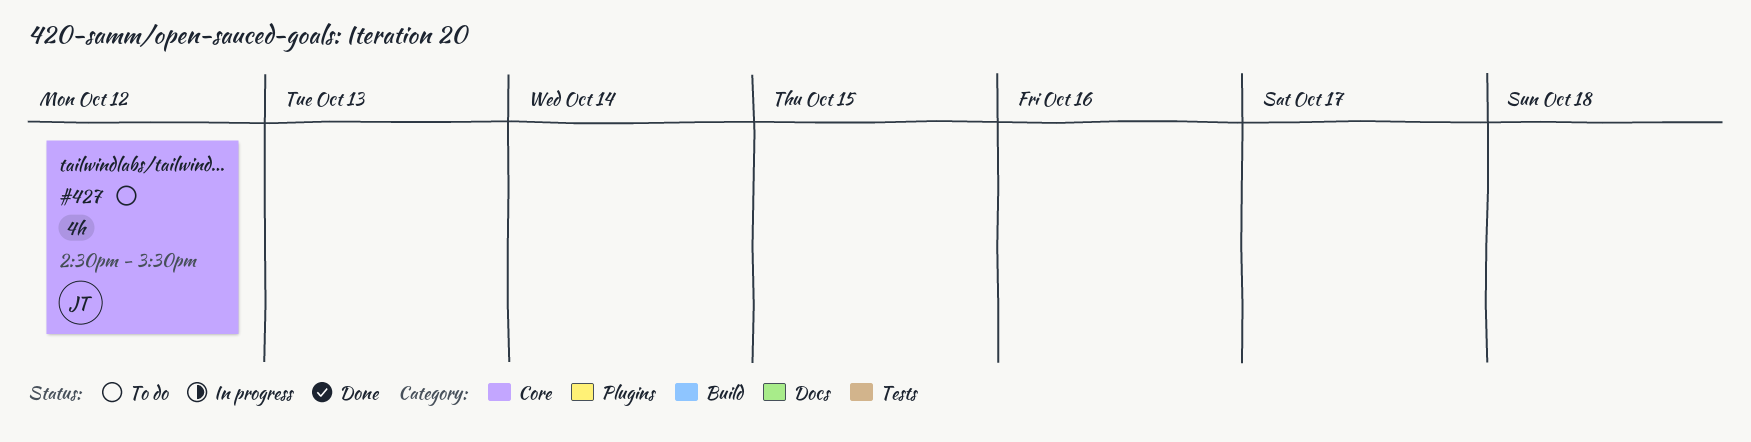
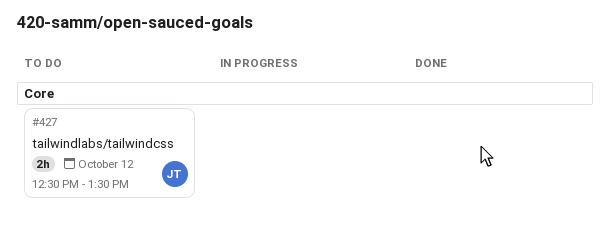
#427, estimate: 4h -> 2h
#427, begins: 14:30 -> 12:30
#427, ends: 15:30 -> 13:30

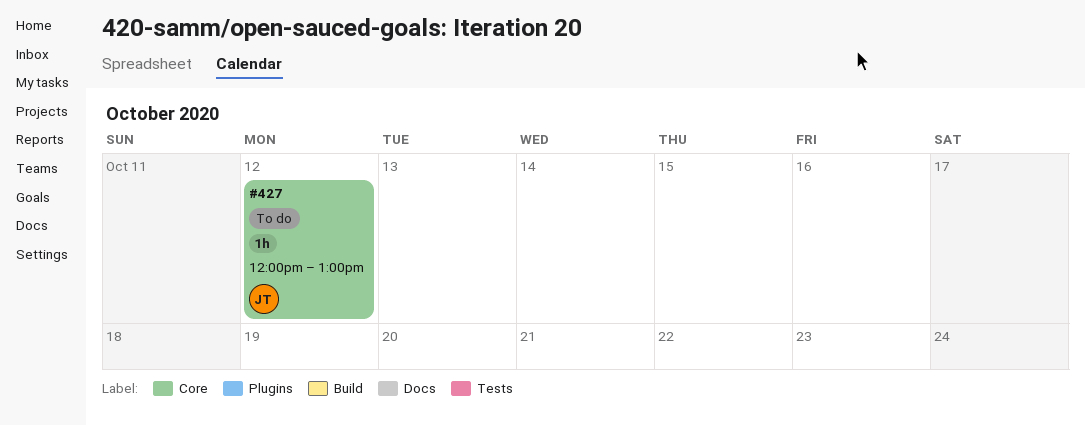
#427, estimate: 2h -> 1h
#427, begins: 12:30 -> 12:00
#427, ends: 13:30 -> 13:00

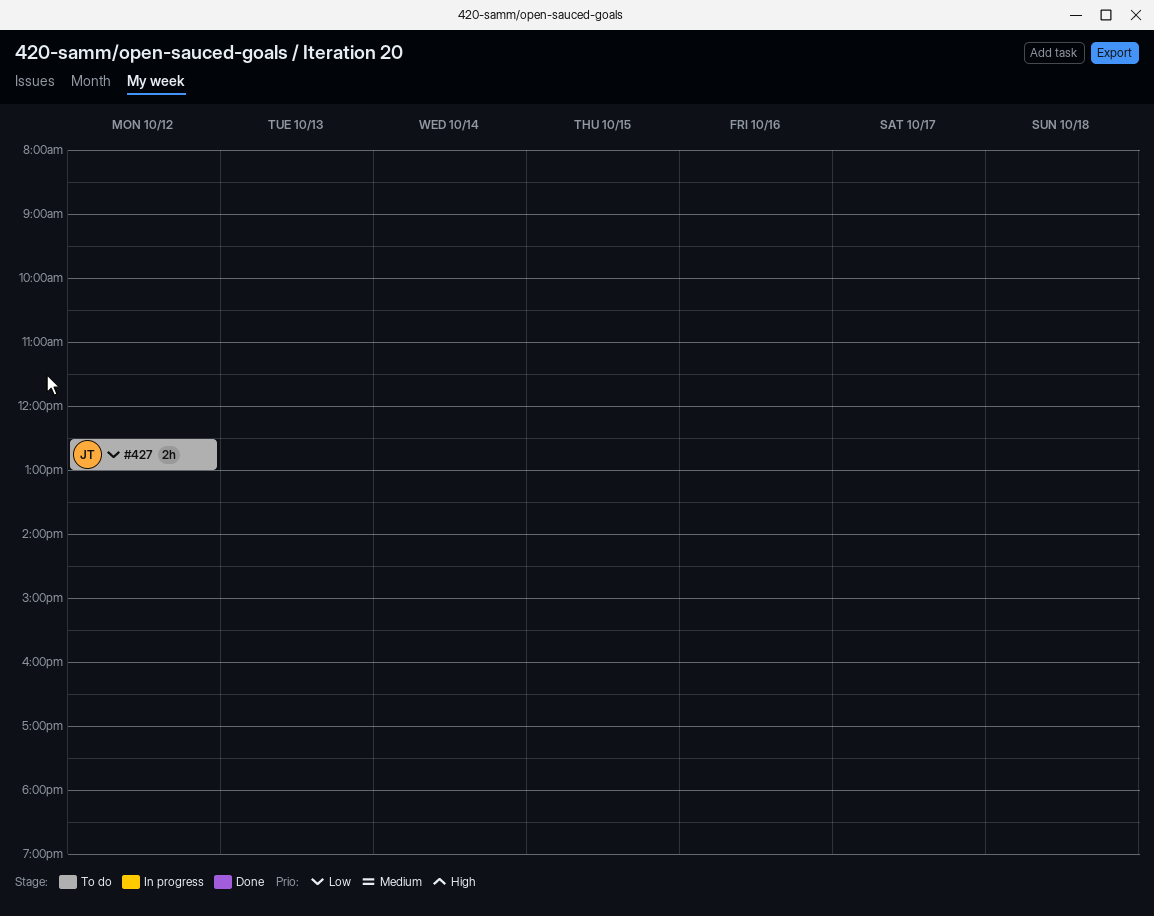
#427, estimate: 1h -> 2h
#427, begins: 12:00 -> 12:30

